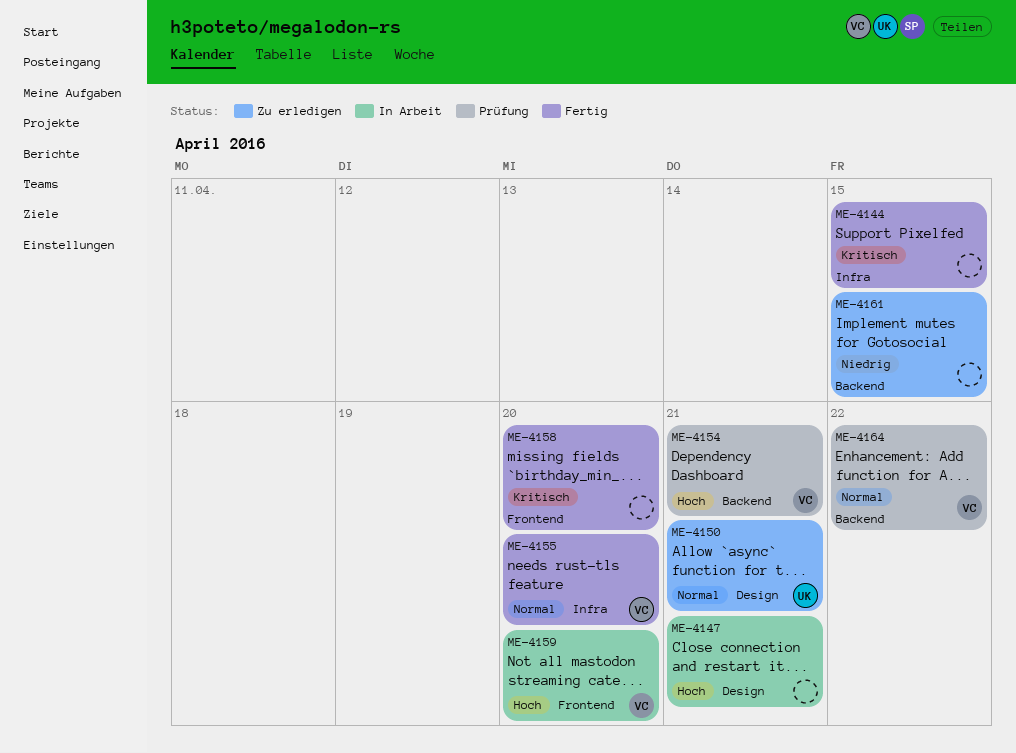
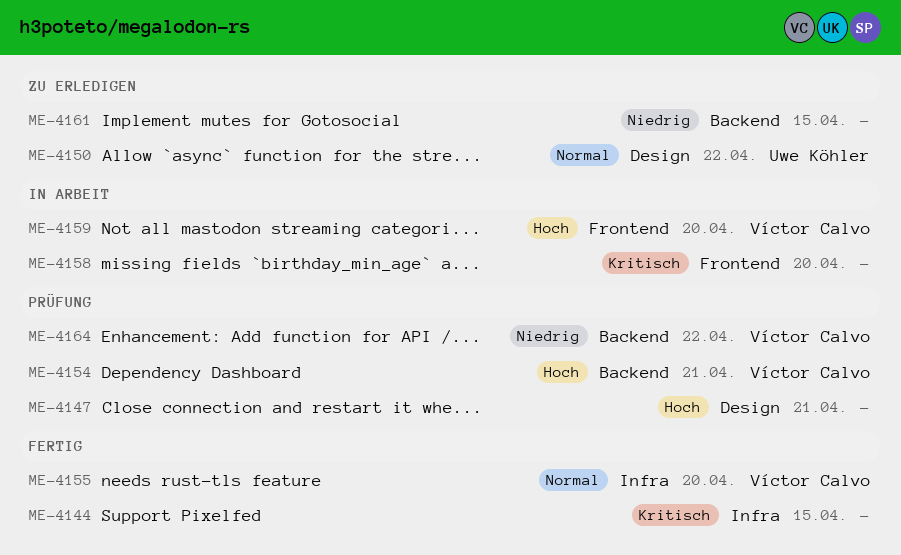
ME-4147, status: In Arbeit -> Prüfung
ME-4150, due: Apr 21 -> Apr 22
ME-4158, status: Fertig -> In Arbeit
ME-4164, priority: Normal -> Niedrig

